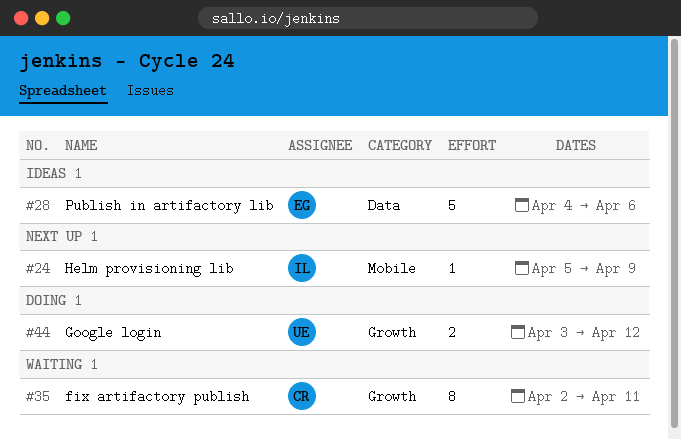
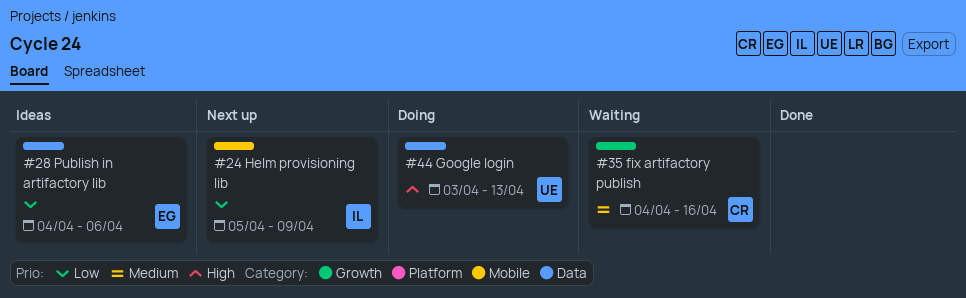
#35, start: Apr 2 -> Apr 4
#35, due: Apr 11 -> Apr 16
#44, label: Growth -> Data
#44, due: Apr 12 -> Apr 13

